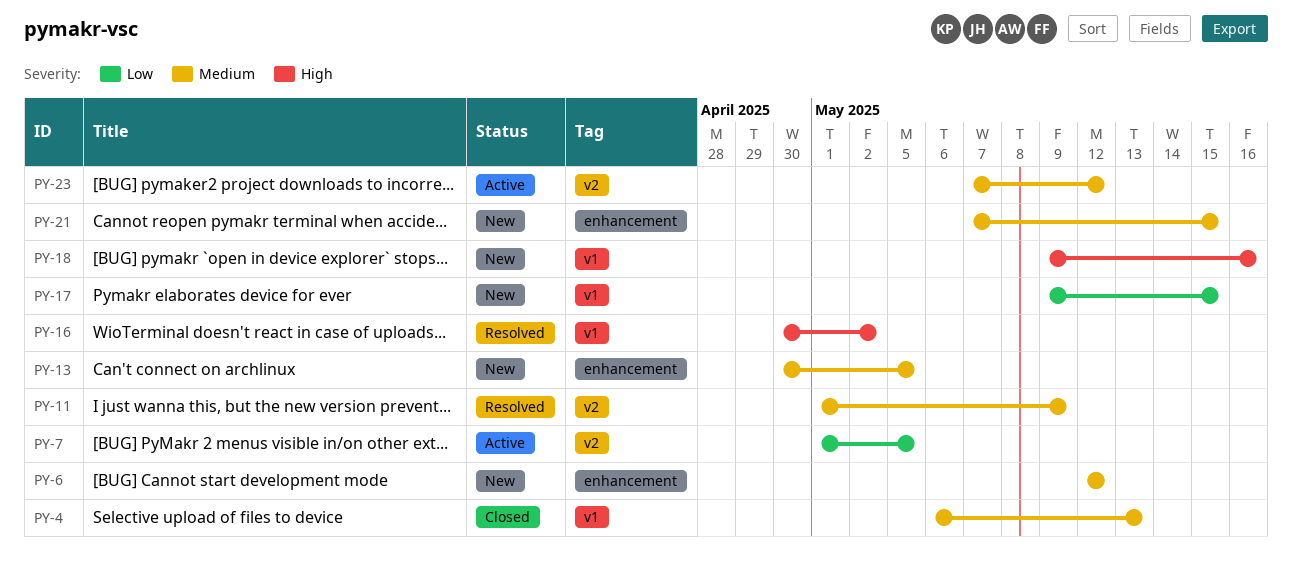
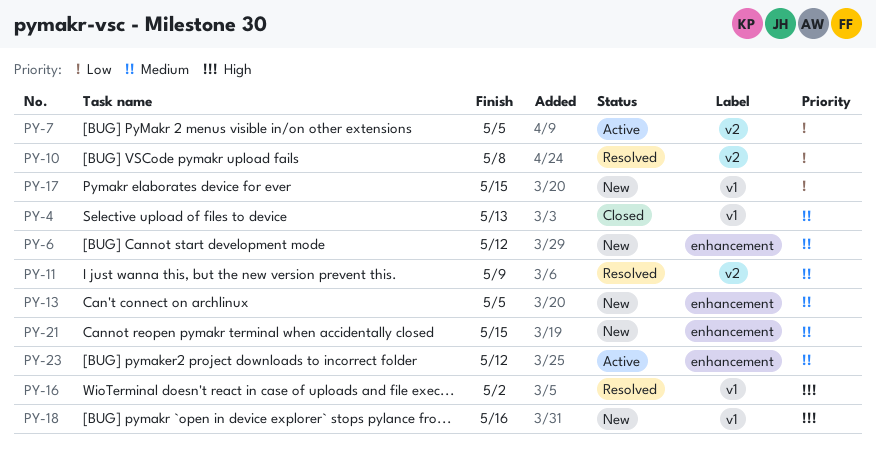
PY-10: none -> present
PY-23, label: v2 -> enhancement

